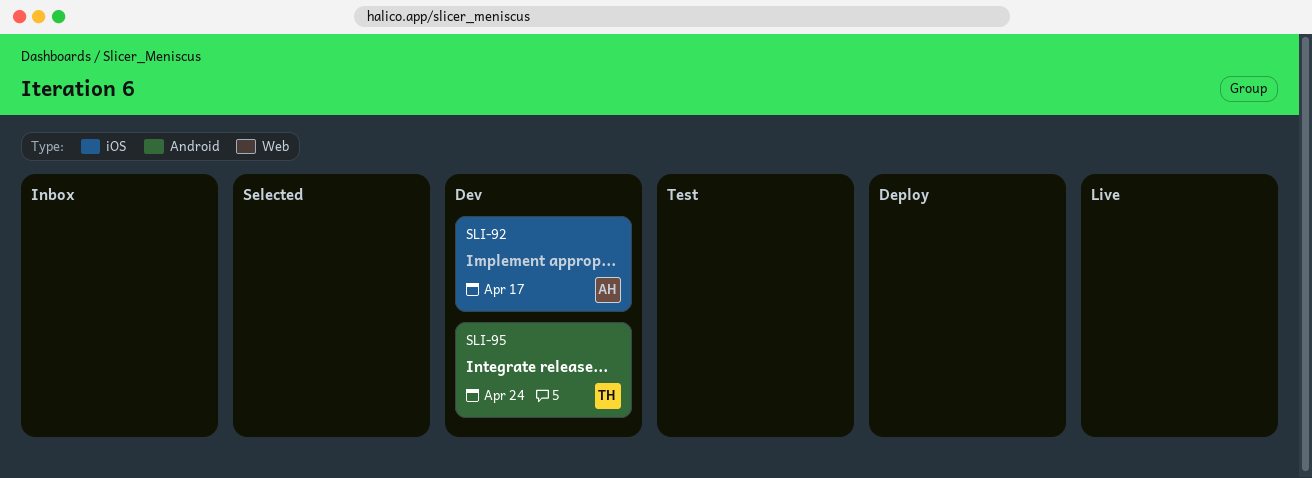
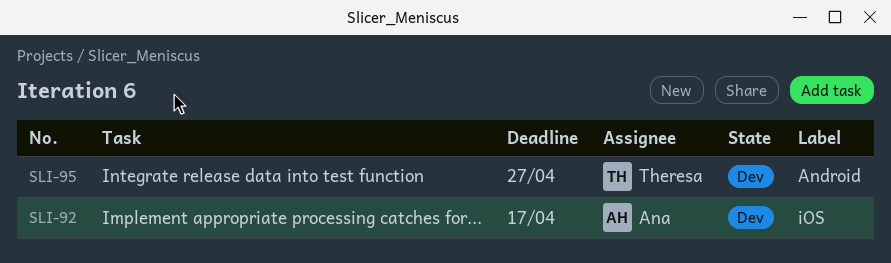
SLI-95, due: Apr 24 -> Apr 27

